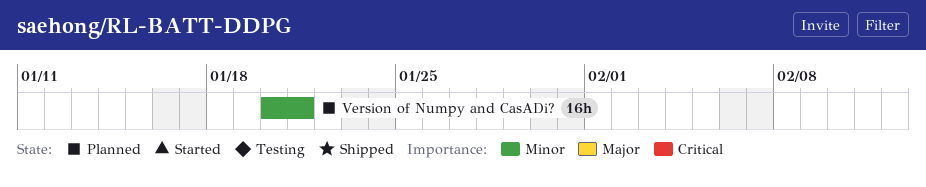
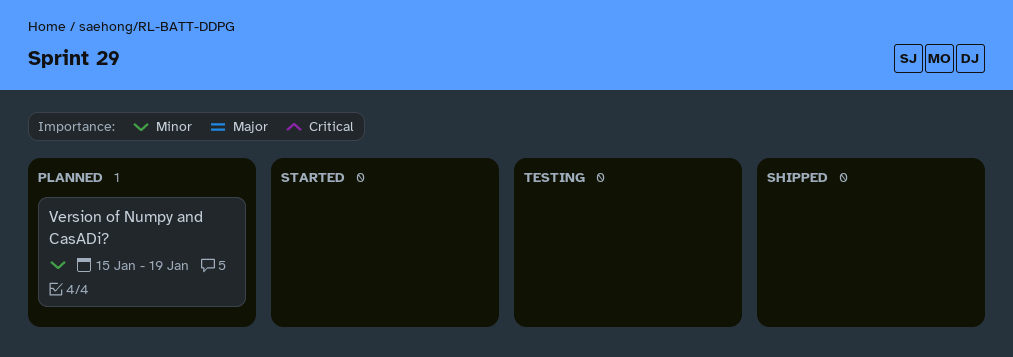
Version of Numpy and CasADi?, start: Jan 20 -> Jan 15
Version of Numpy and CasADi?, due: Jan 21 -> Jan 19

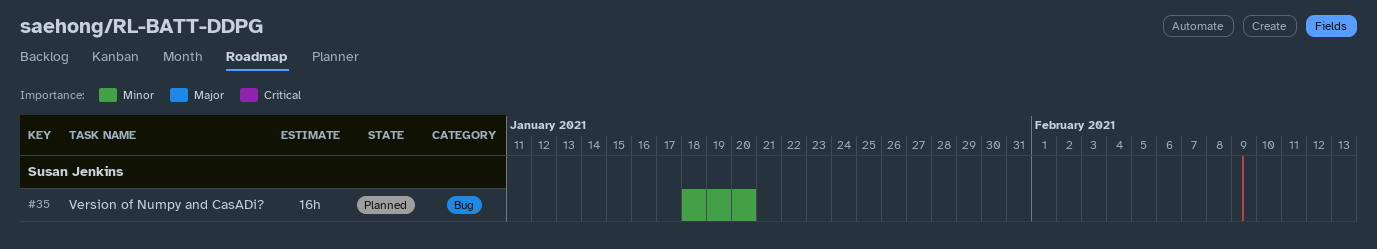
Version of Numpy and CasADi?, start: Jan 15 -> Jan 18
Version of Numpy and CasADi?, due: Jan 19 -> Jan 20

